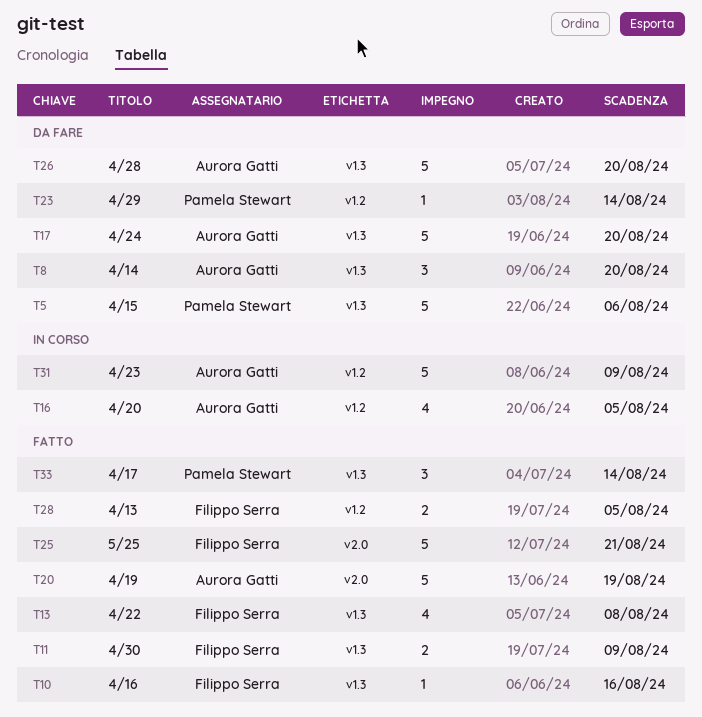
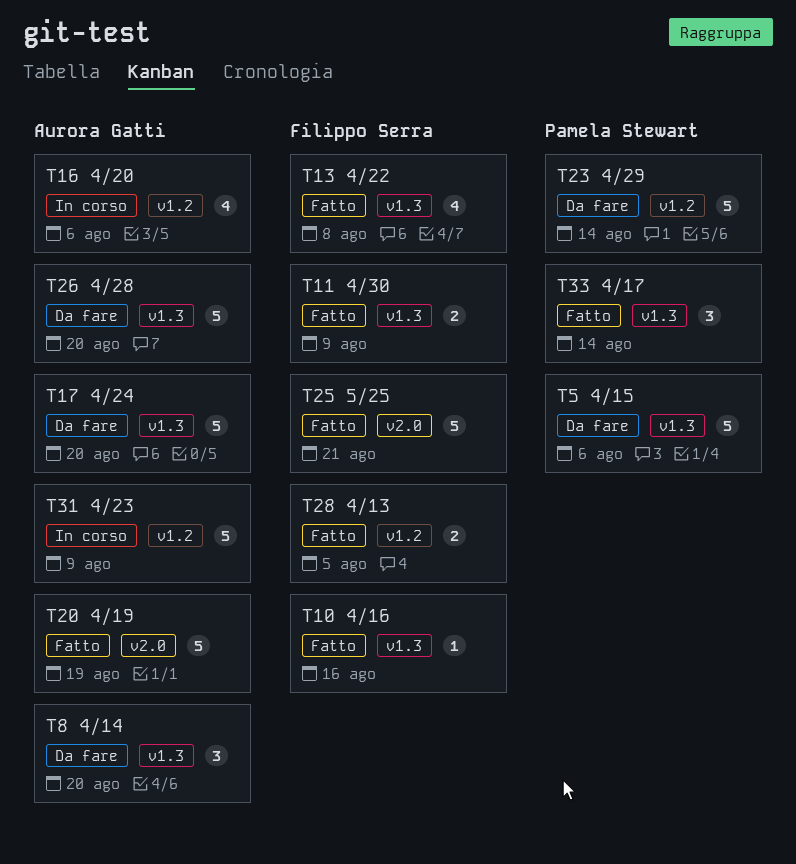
T16, due: Aug 5 -> Aug 6
T23, estimate: 1 -> 5

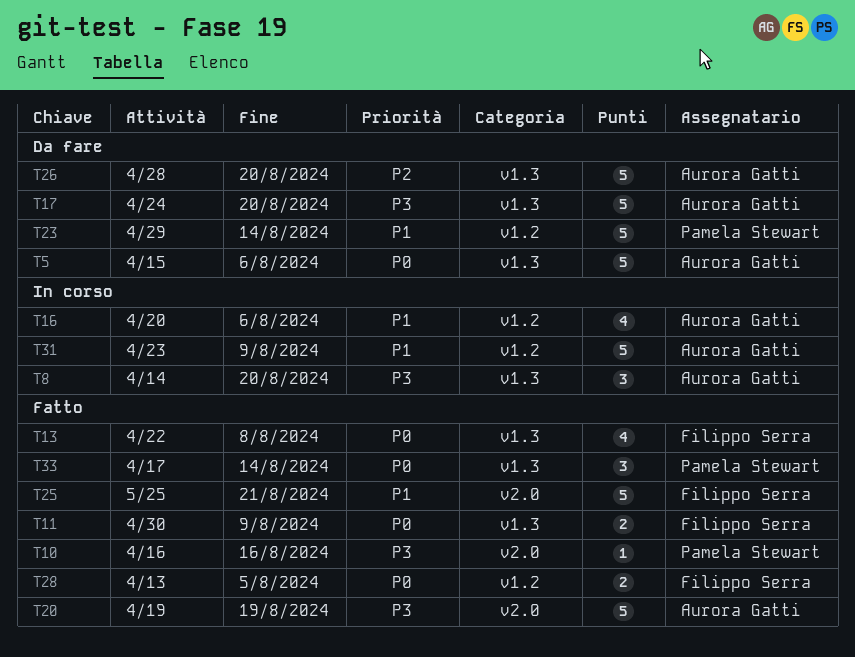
T5, owner: Pamela Stewart -> Aurora Gatti
T8, status: Da fare -> In corso
T10, owner: Filippo Serra -> Pamela Stewart
T10, label: v1.3 -> v2.0

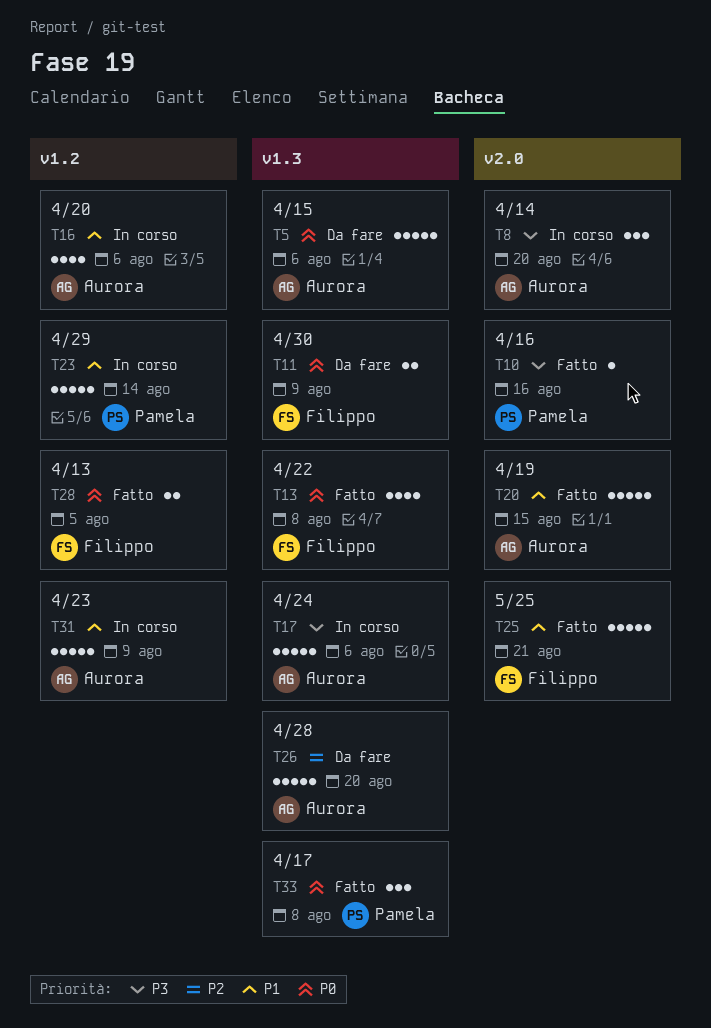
T8, label: v1.3 -> v2.0
T11, status: Fatto -> Da fare
T17, status: Da fare -> In corso
T17, due: Aug 20 -> Aug 6
T20, priority: P3 -> P1
T20, due: Aug 19 -> Aug 15
T23, status: Da fare -> In corso
T33, due: Aug 14 -> Aug 8

